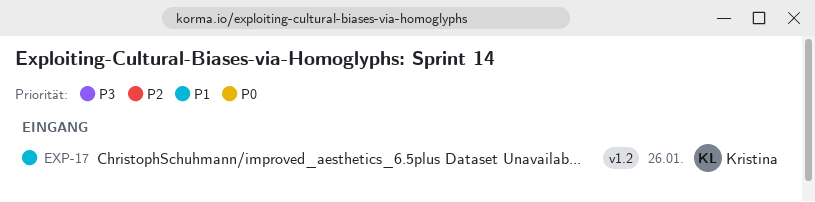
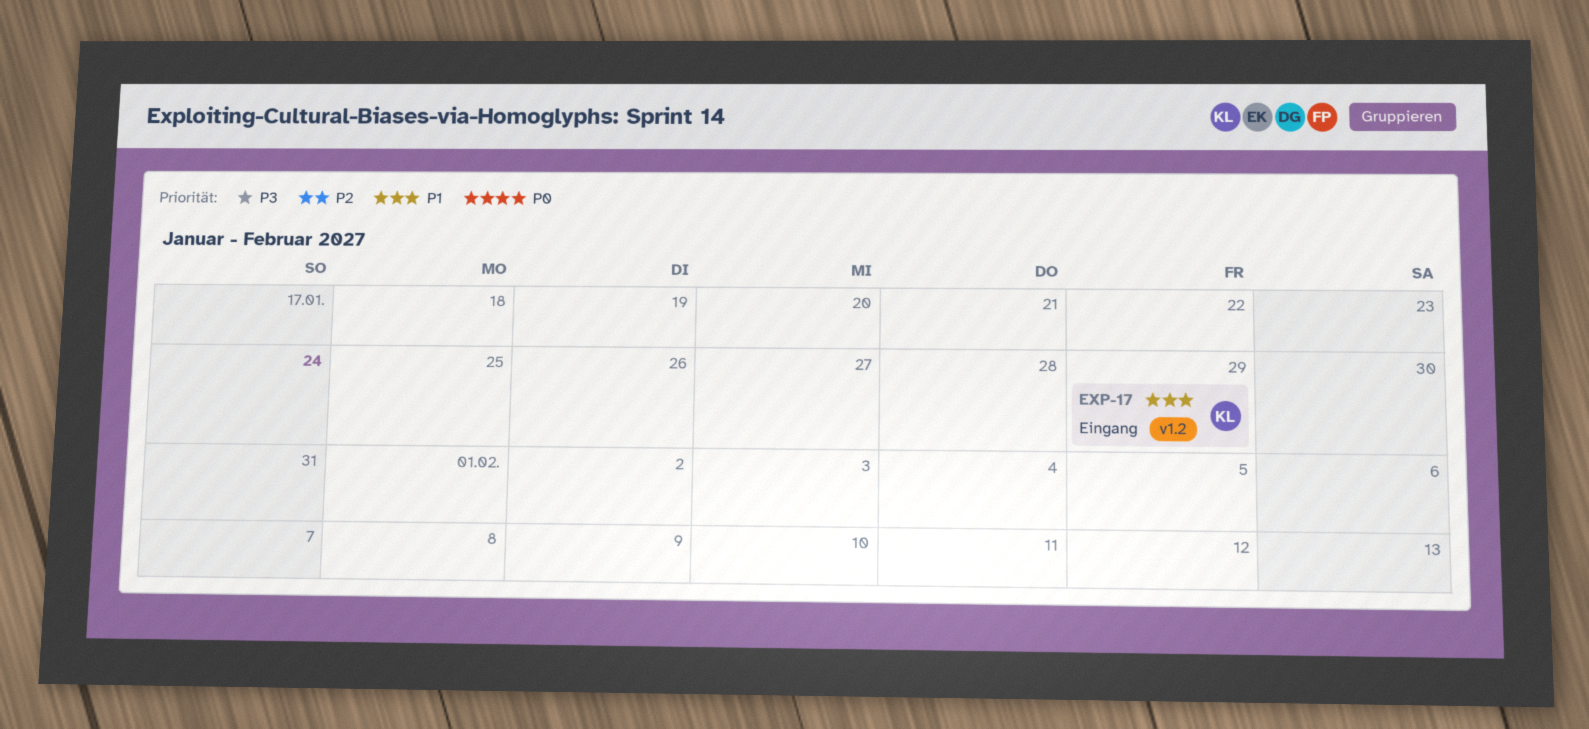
EXP-17, due: Jan 26 -> Jan 29

